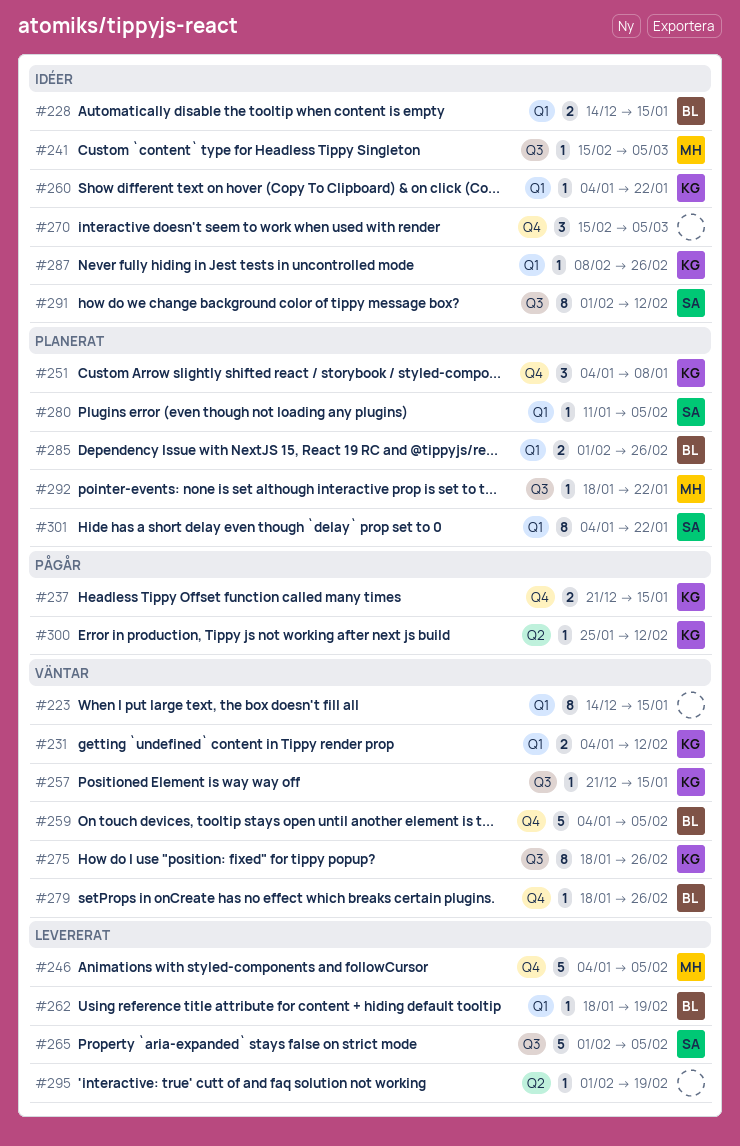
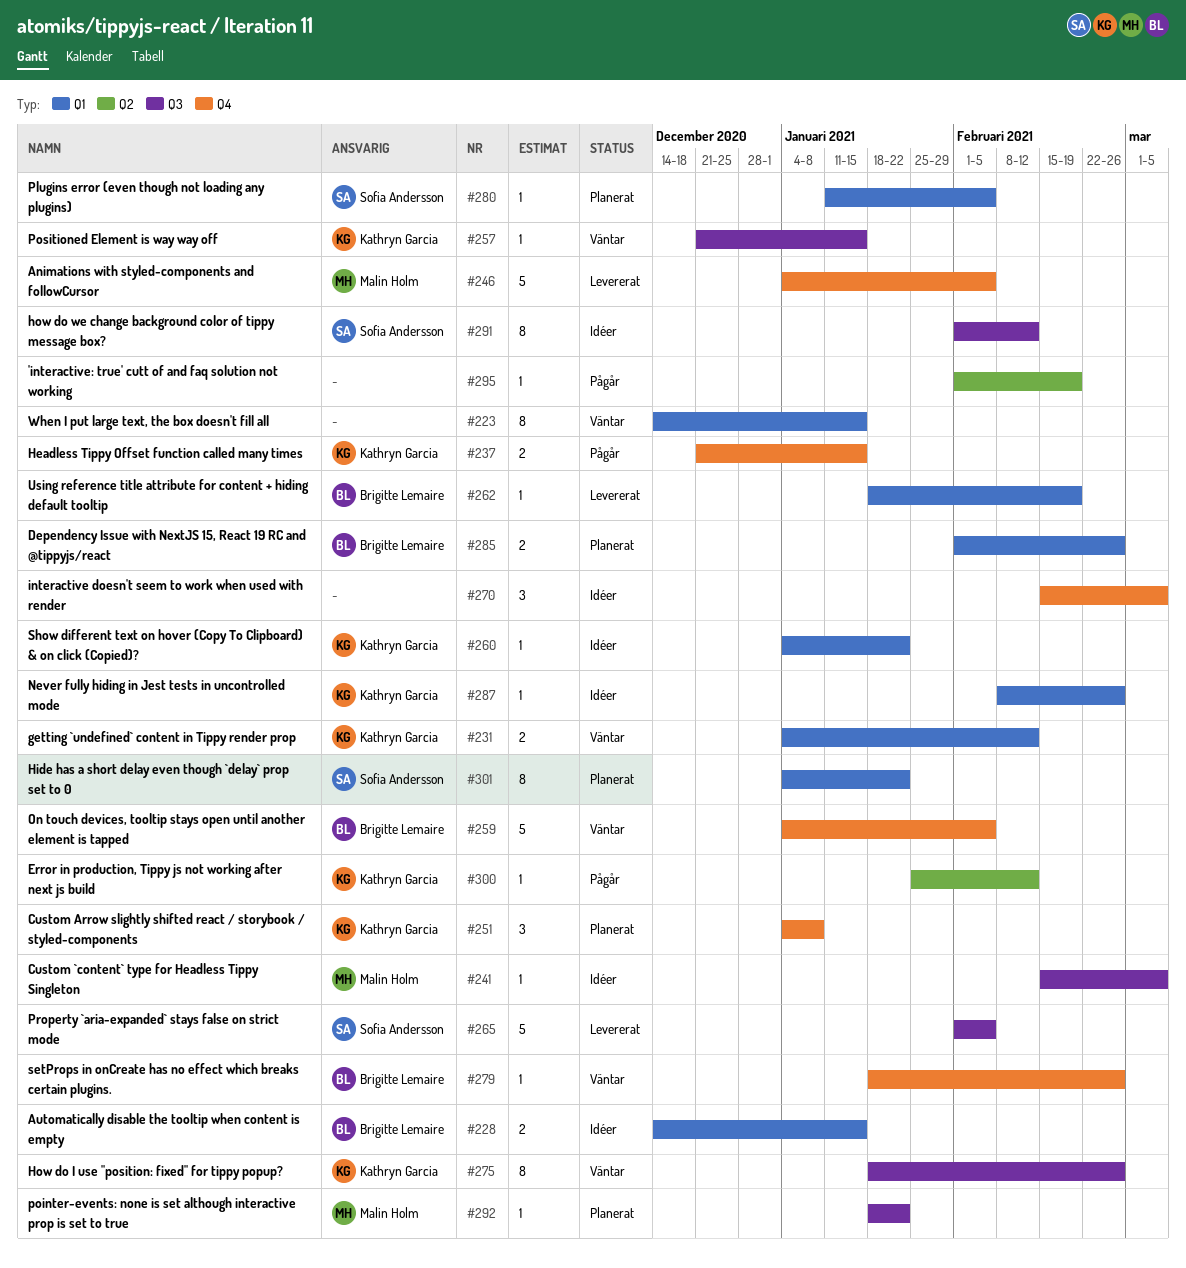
#295, status: Levererat -> Pågår

